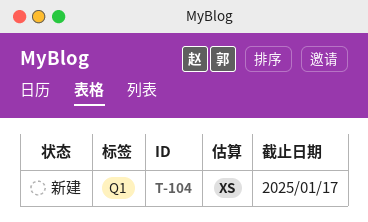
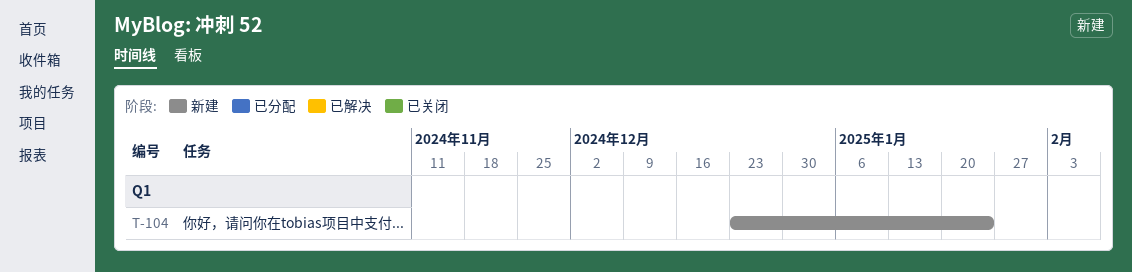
T-104, due: Jan 17 -> Jan 24

